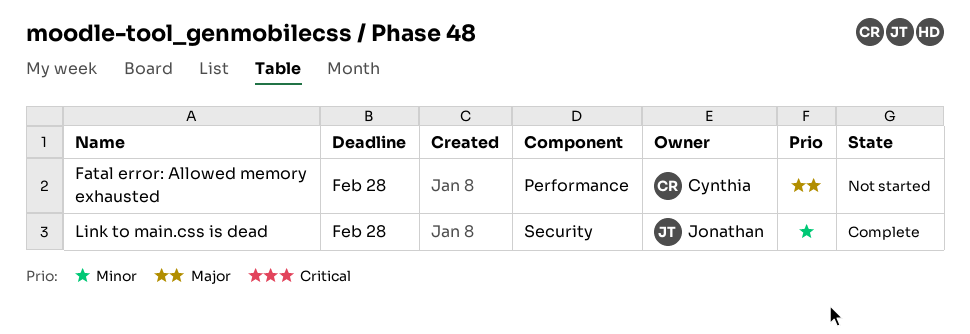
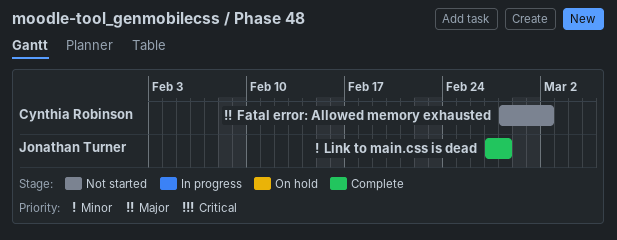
Fatal error: Allowed memory exhausted, due: Feb 28 -> Mar 2

